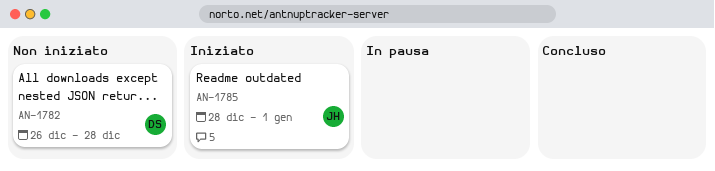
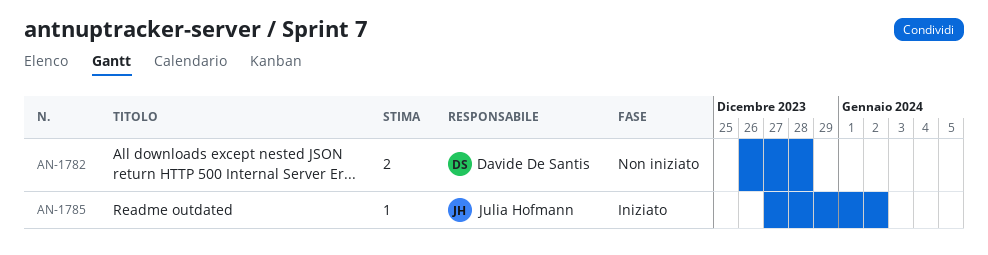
AN-1785, start: Dec 28 -> Dec 27
AN-1785, due: Jan 1 -> Jan 2

